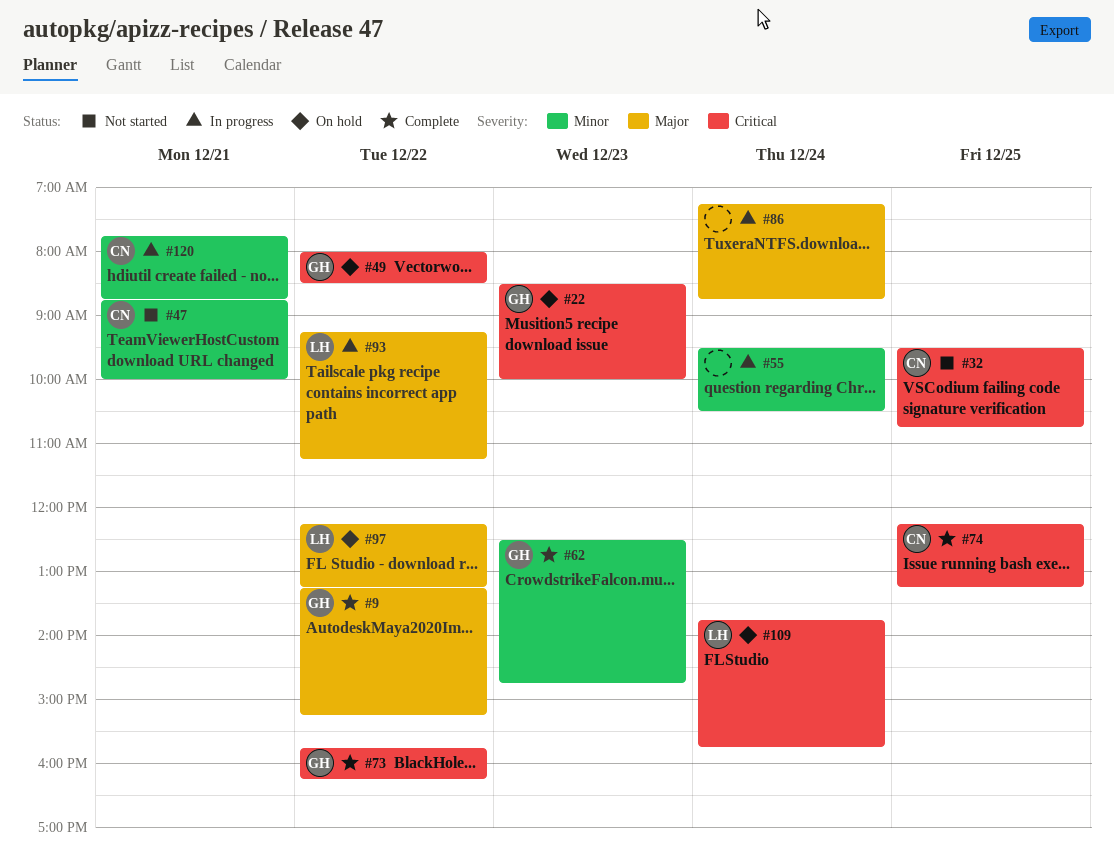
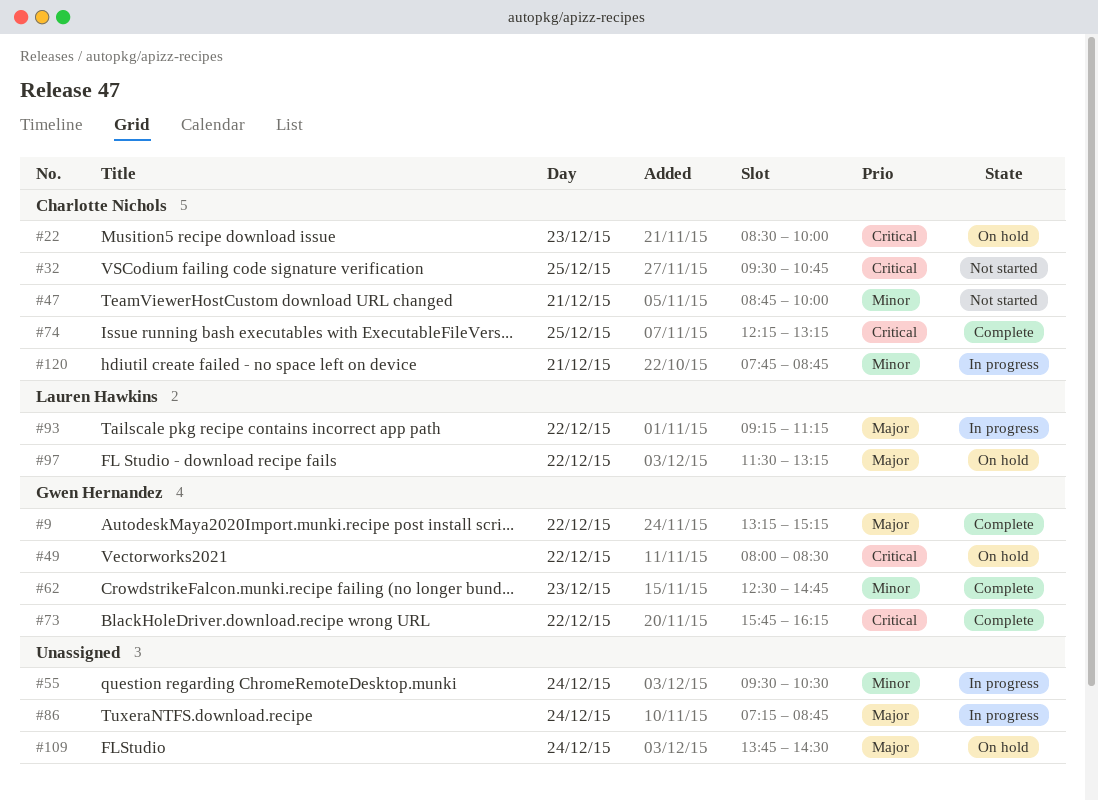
#22, owner: Gwen Hernandez -> Charlotte Nichols
#97, begins: 12:15 -> 11:30
#109, owner: Lauren Hawkins -> none
#109, priority: Critical -> Major
#109, ends: 15:45 -> 14:30

